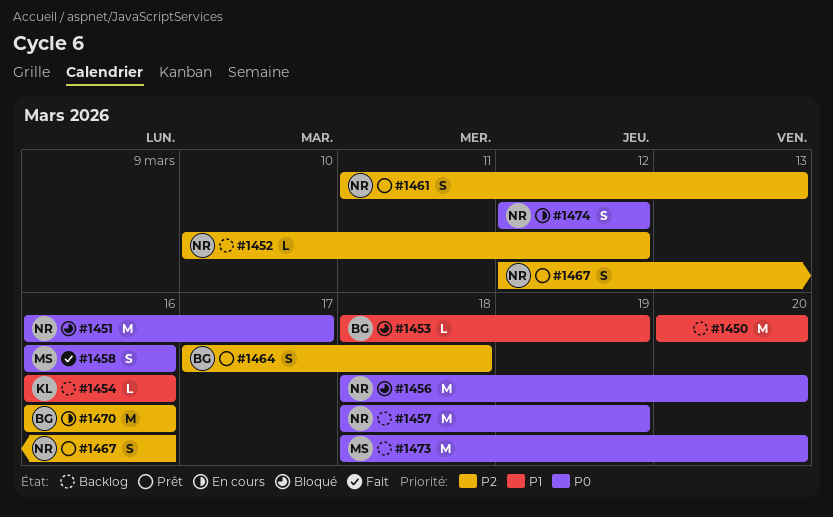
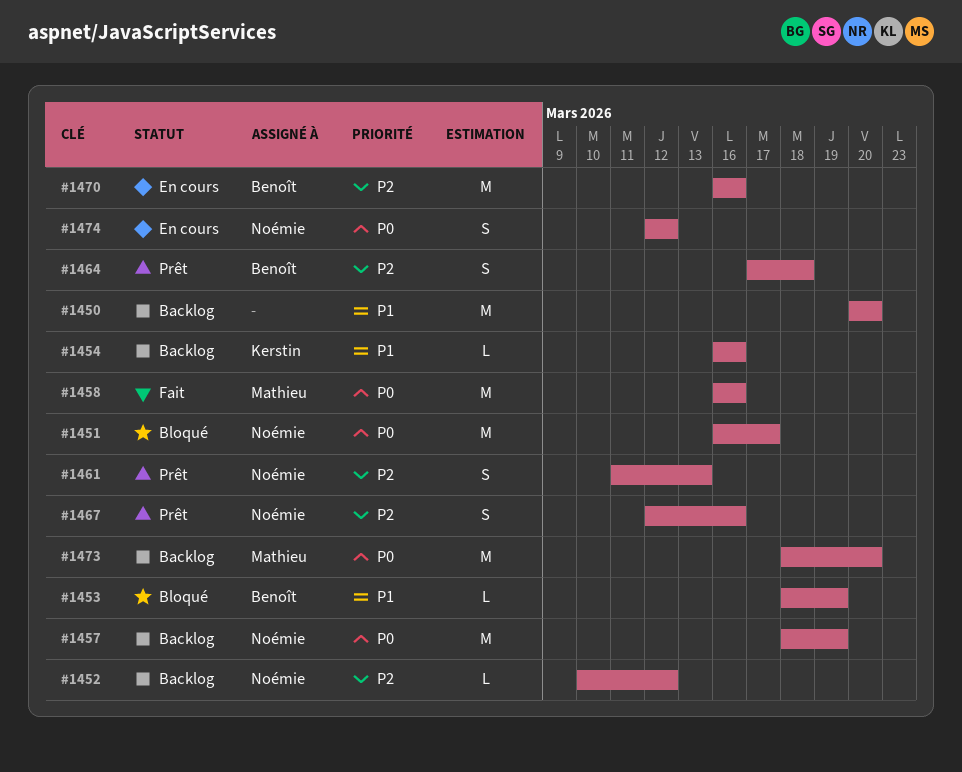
#1456: present -> none
#1458, estimate: S -> M

